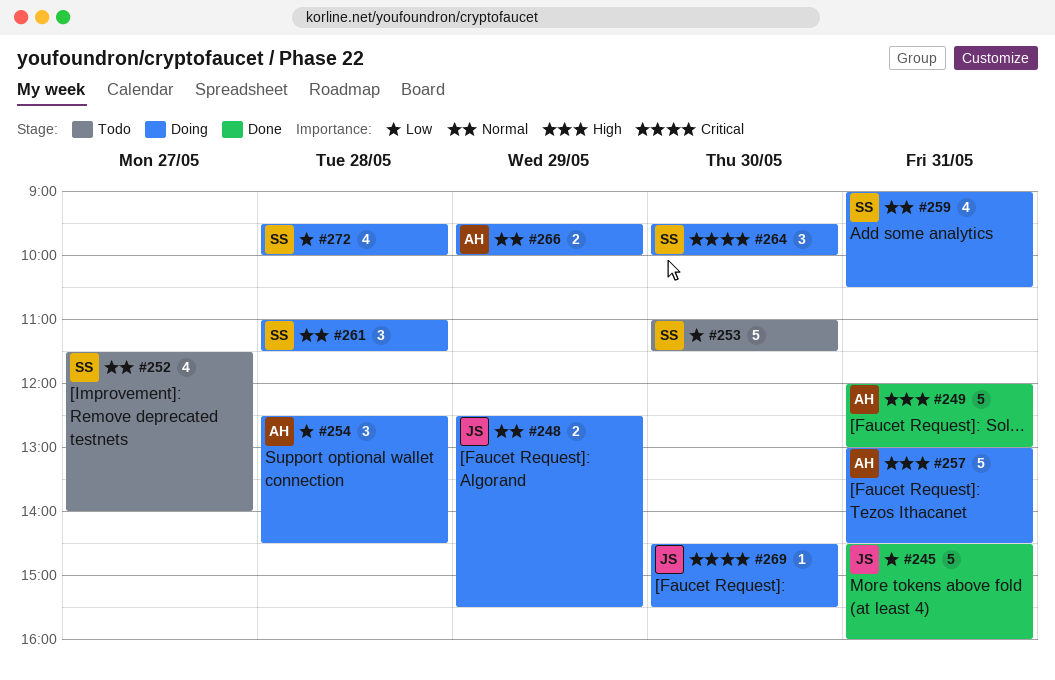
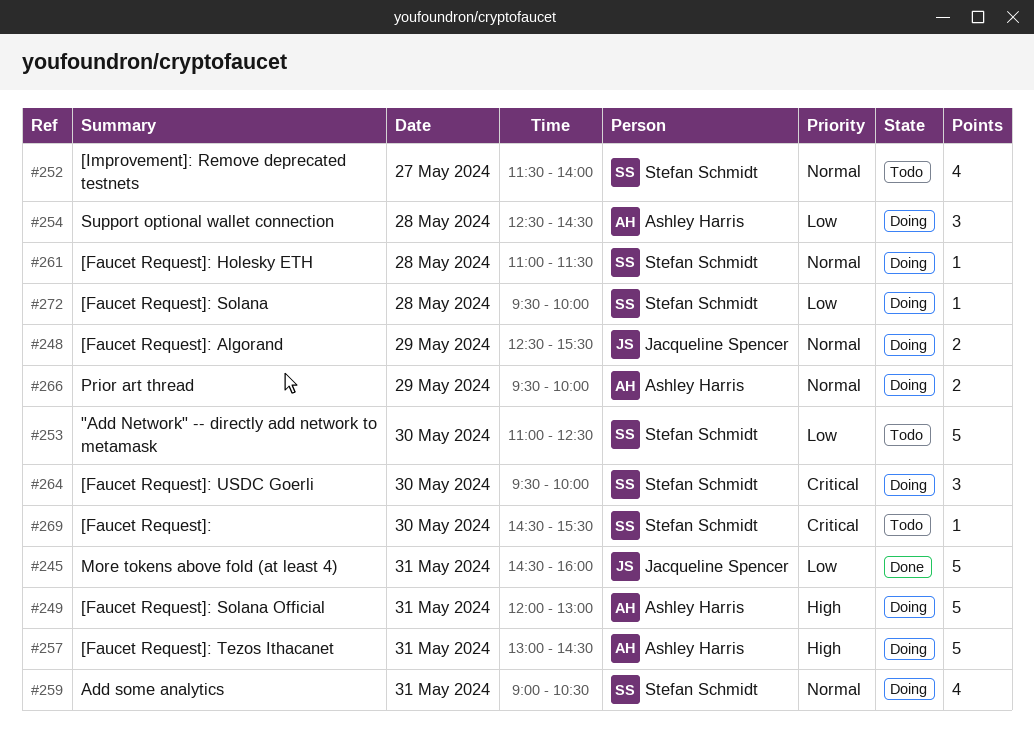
#249, status: Done -> Doing
#253, ends: 11:30 -> 12:30
#261, estimate: 3 -> 1
#269, status: Doing -> Todo
#269, owner: Jacqueline Spencer -> Stefan Schmidt
#272, estimate: 4 -> 1

